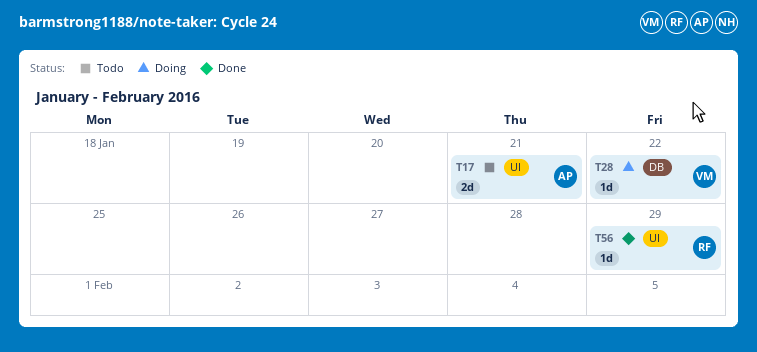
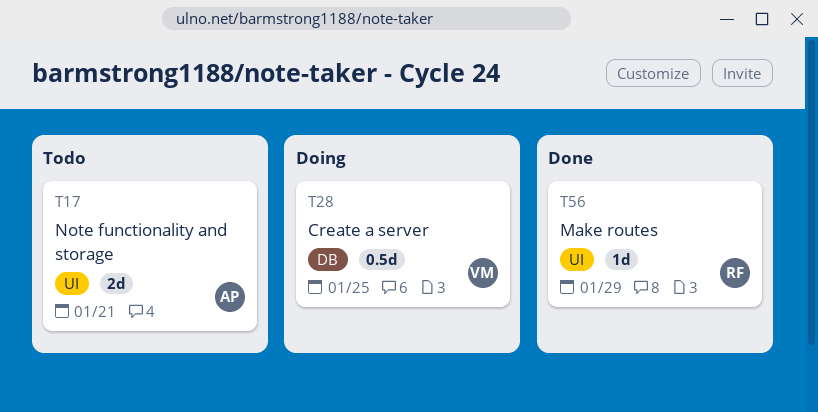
T28, estimate: 1d -> 0.5d
T28, due: Jan 22 -> Jan 25

